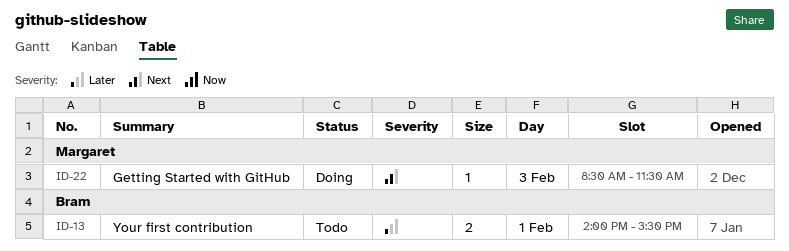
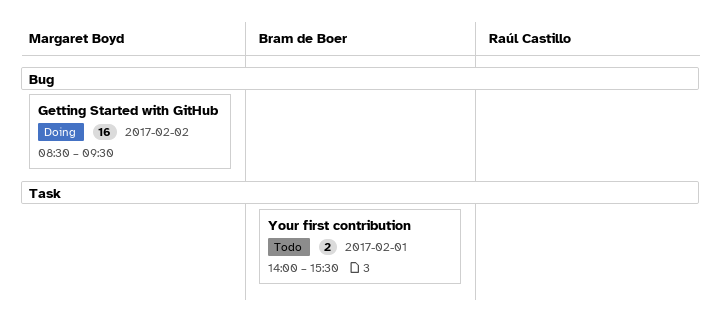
Getting Started with GitHub, estimate: 1 -> 16
Getting Started with GitHub, day: Feb 3 -> Feb 2
Getting Started with GitHub, ends: 11:30 -> 09:30

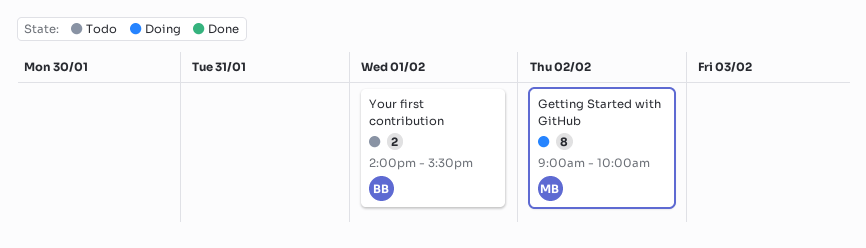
Getting Started with GitHub, estimate: 16 -> 8
Getting Started with GitHub, begins: 08:30 -> 09:00
Getting Started with GitHub, ends: 09:30 -> 10:00

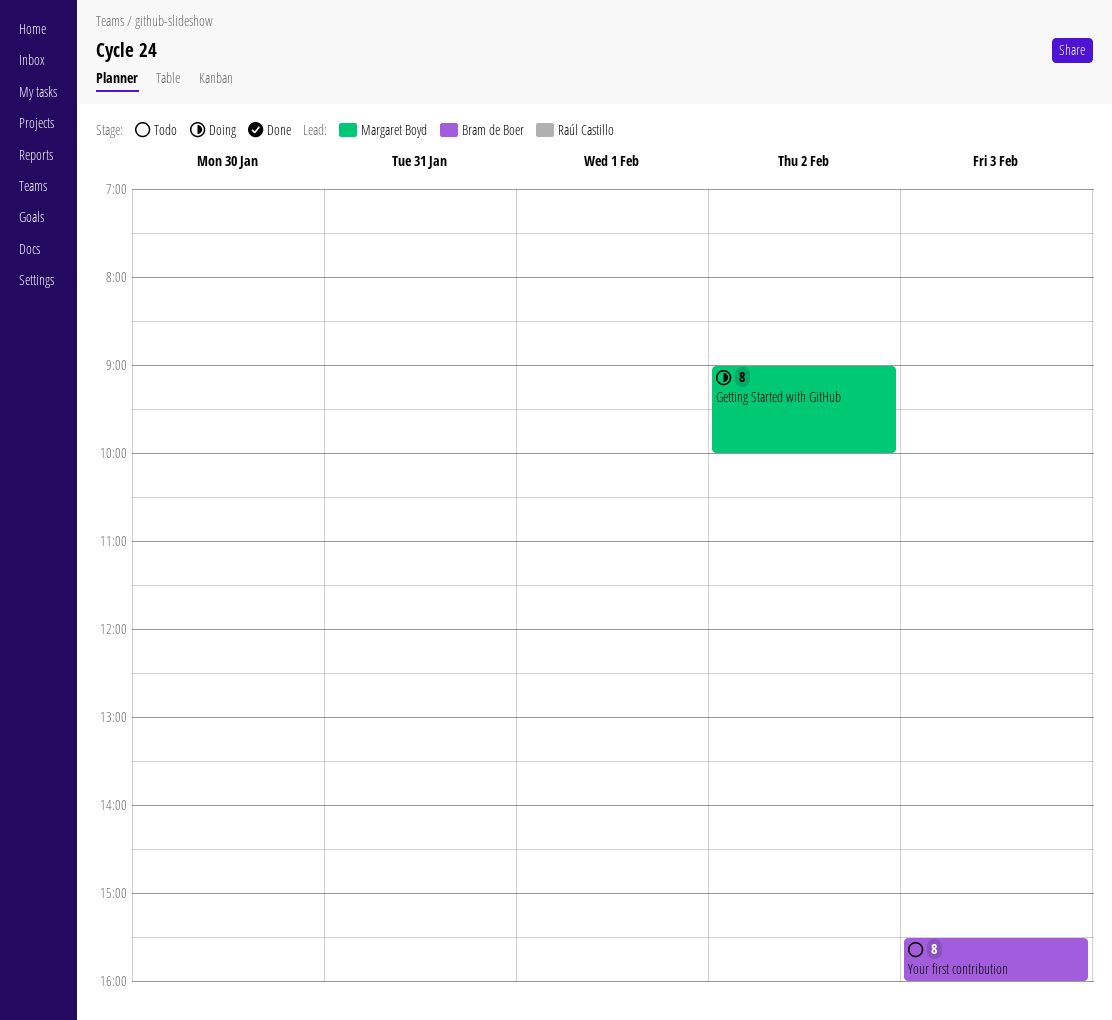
Your first contribution, estimate: 2 -> 8
Your first contribution, day: Feb 1 -> Feb 3
Your first contribution, begins: 14:00 -> 15:30
Your first contribution, ends: 15:30 -> 16:00

